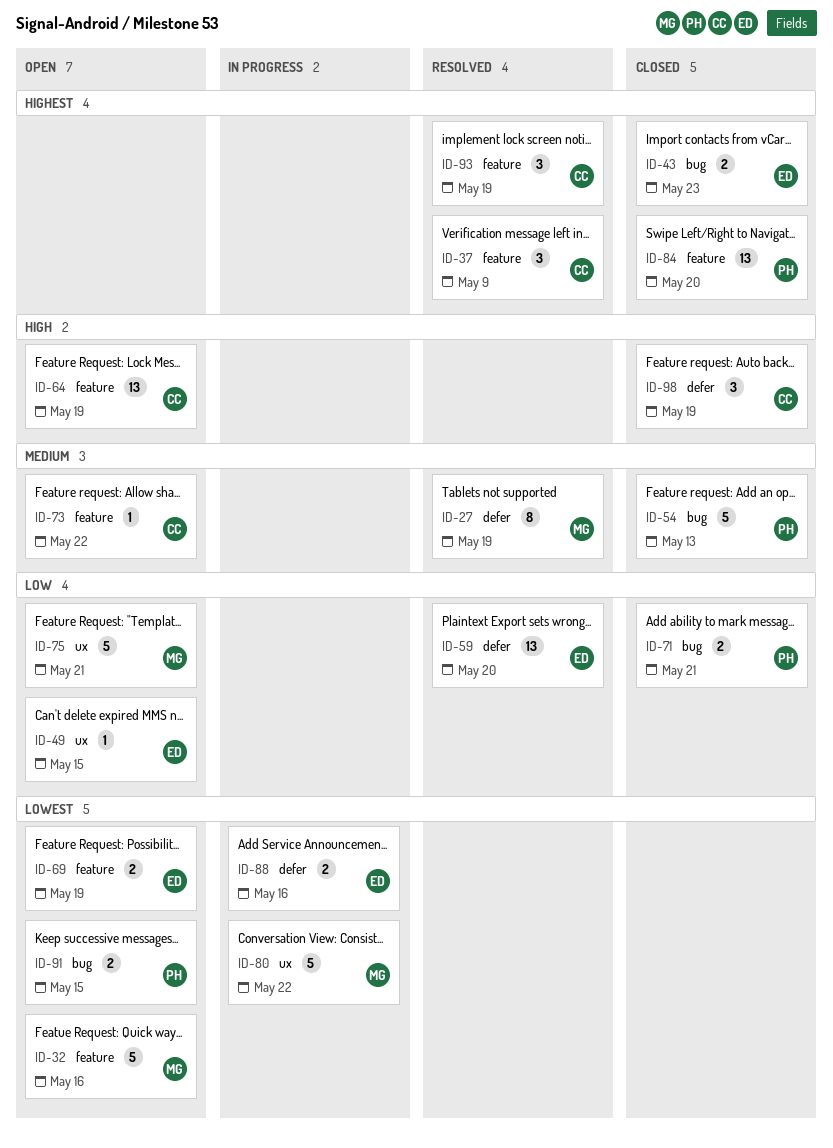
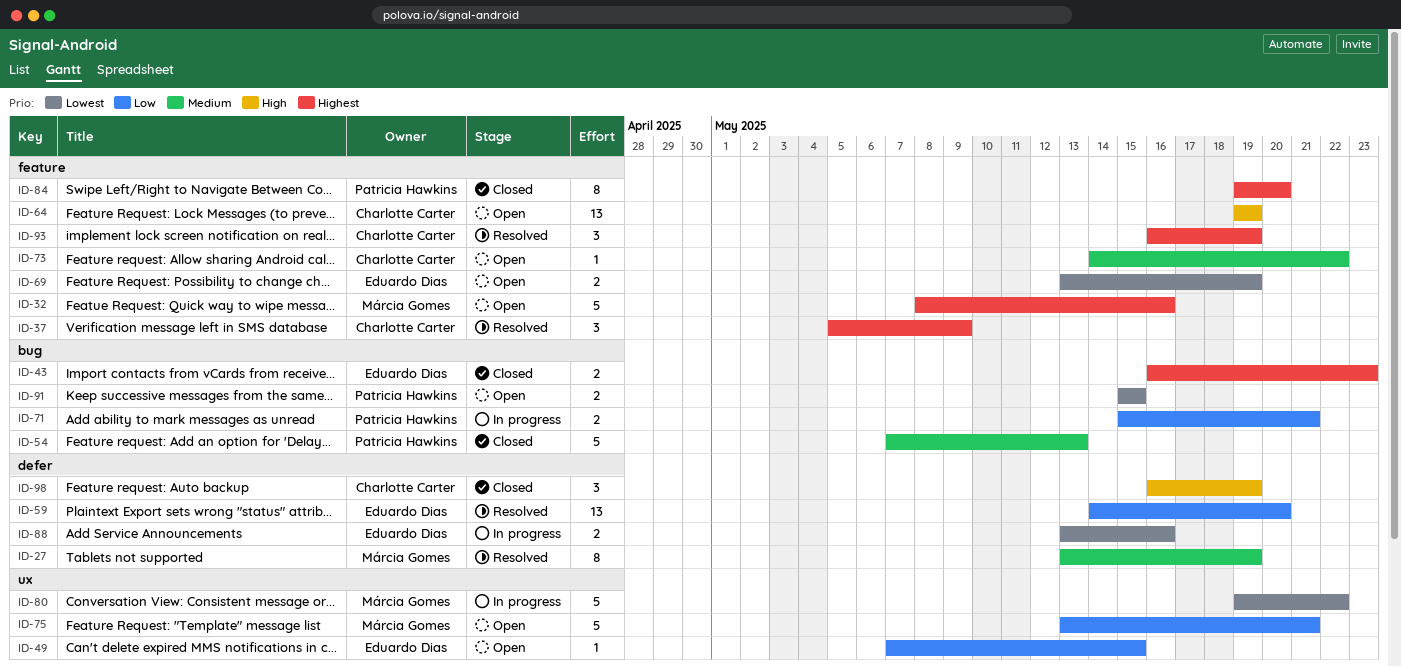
ID-32, priority: Lowest -> Highest
ID-71, status: Closed -> In progress
ID-84, estimate: 13 -> 8

